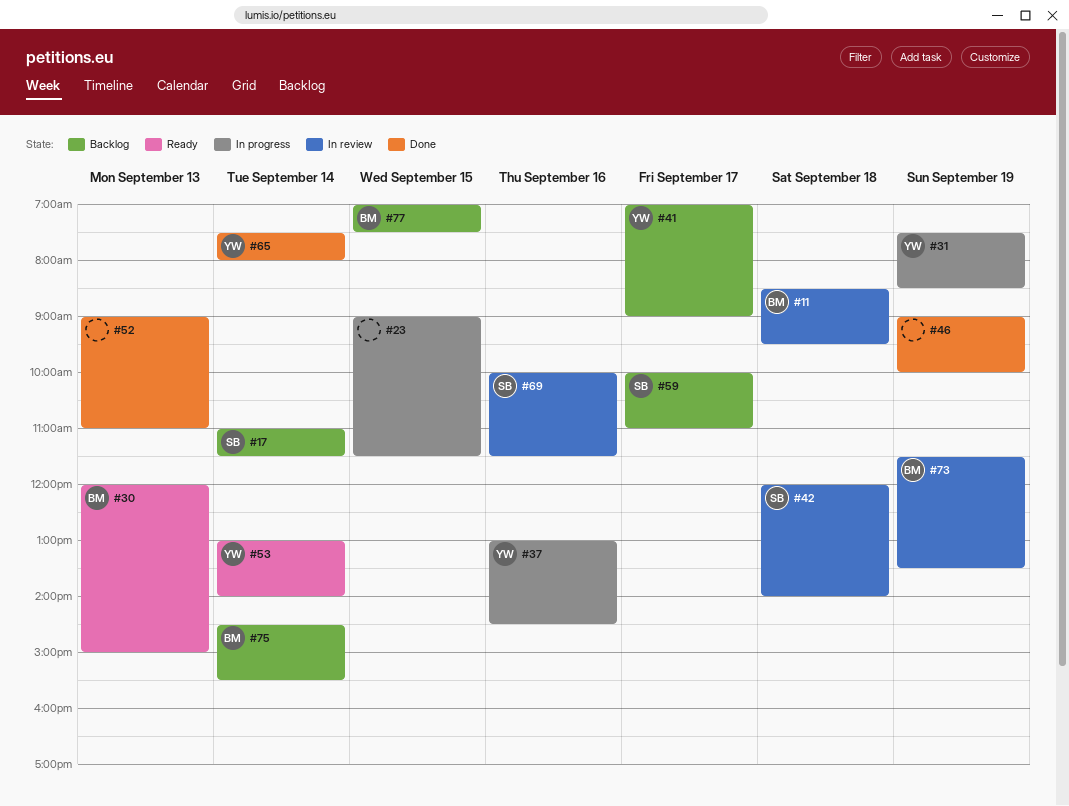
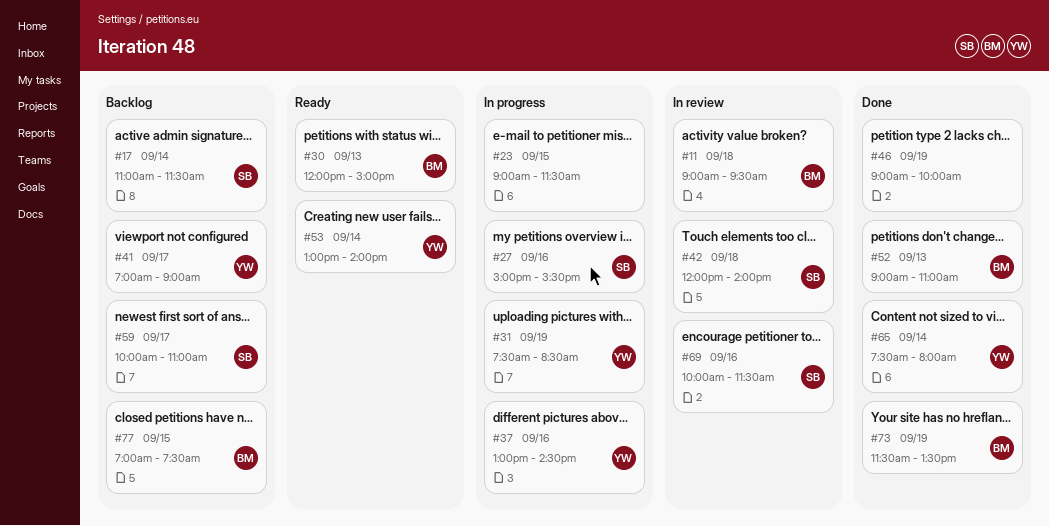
#11, begins: 08:30 -> 09:00
#27: none -> present
#52, owner: none -> BM
#73, status: In review -> Done
#75: present -> none

